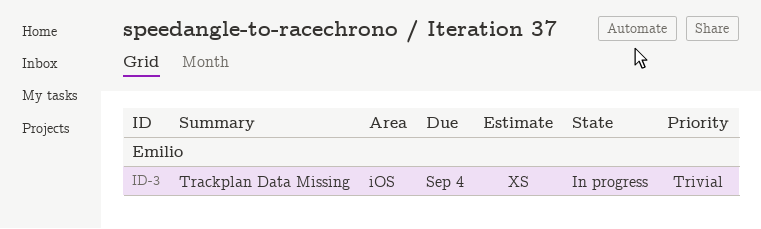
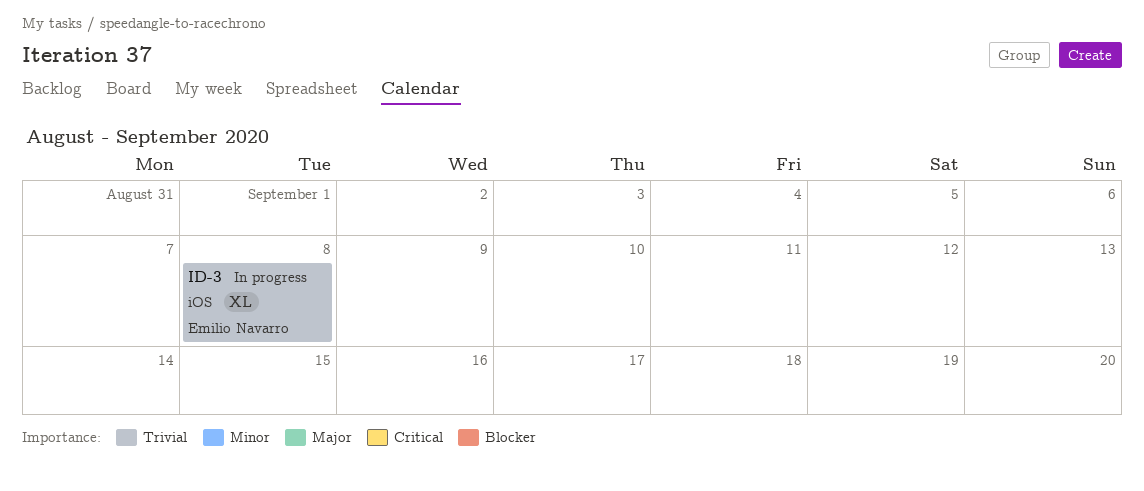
ID-3, estimate: XS -> XL
ID-3, due: Sep 4 -> Sep 8

